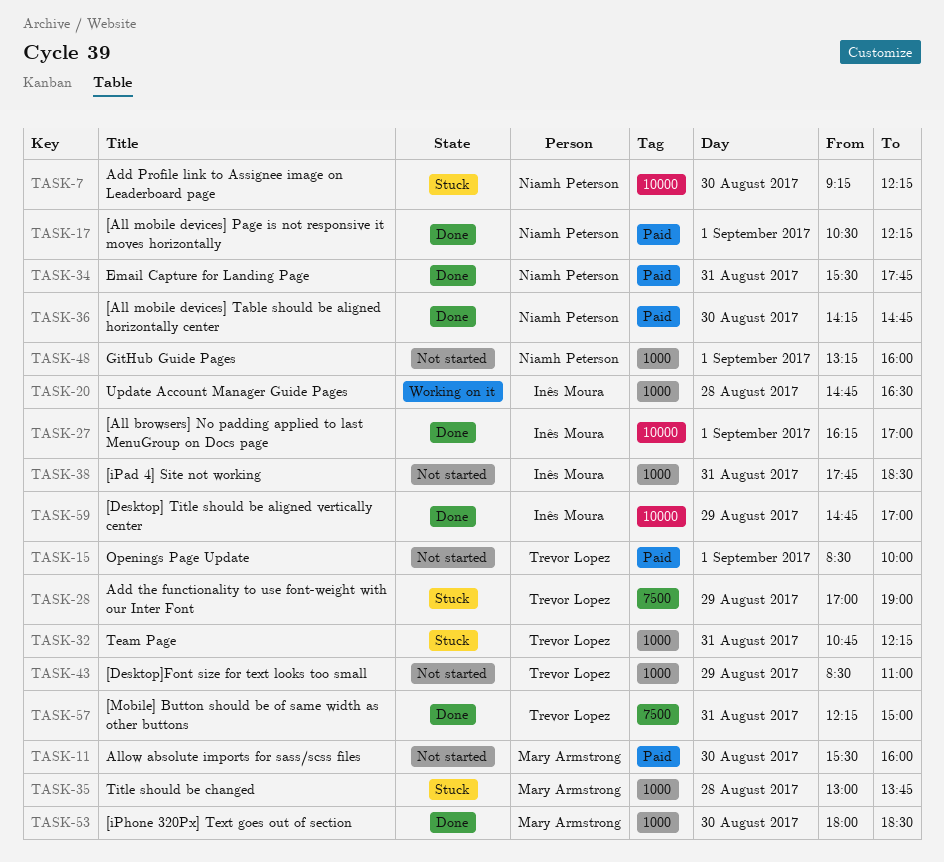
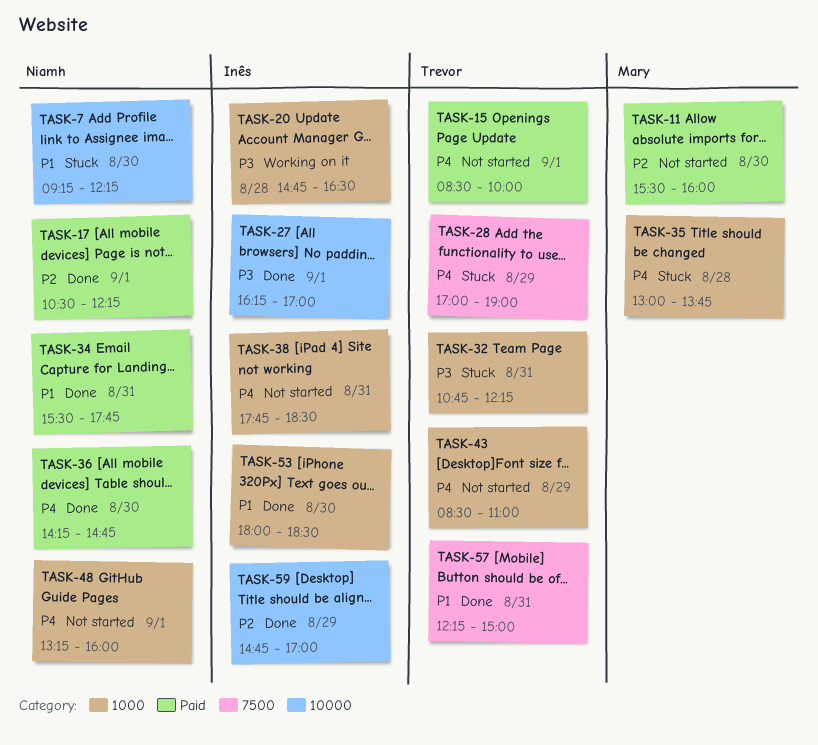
TASK-53, owner: Mary Armstrong -> Inês Moura

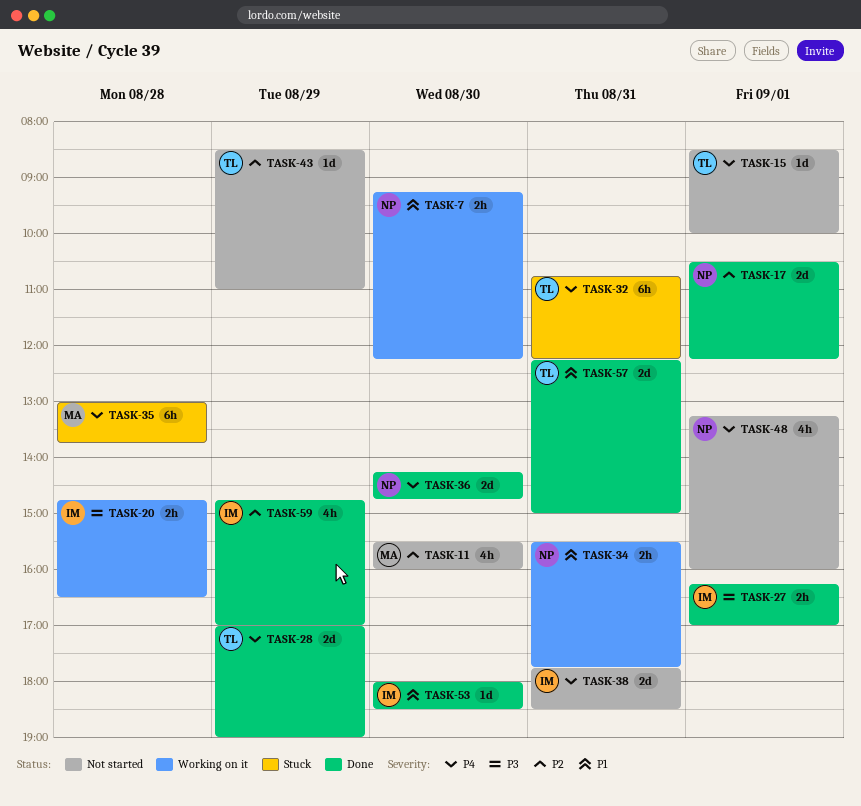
TASK-7, status: Stuck -> Working on it
TASK-28, status: Stuck -> Done
TASK-32, priority: P3 -> P4
TASK-34, status: Done -> Working on it
TASK-43, priority: P4 -> P2

